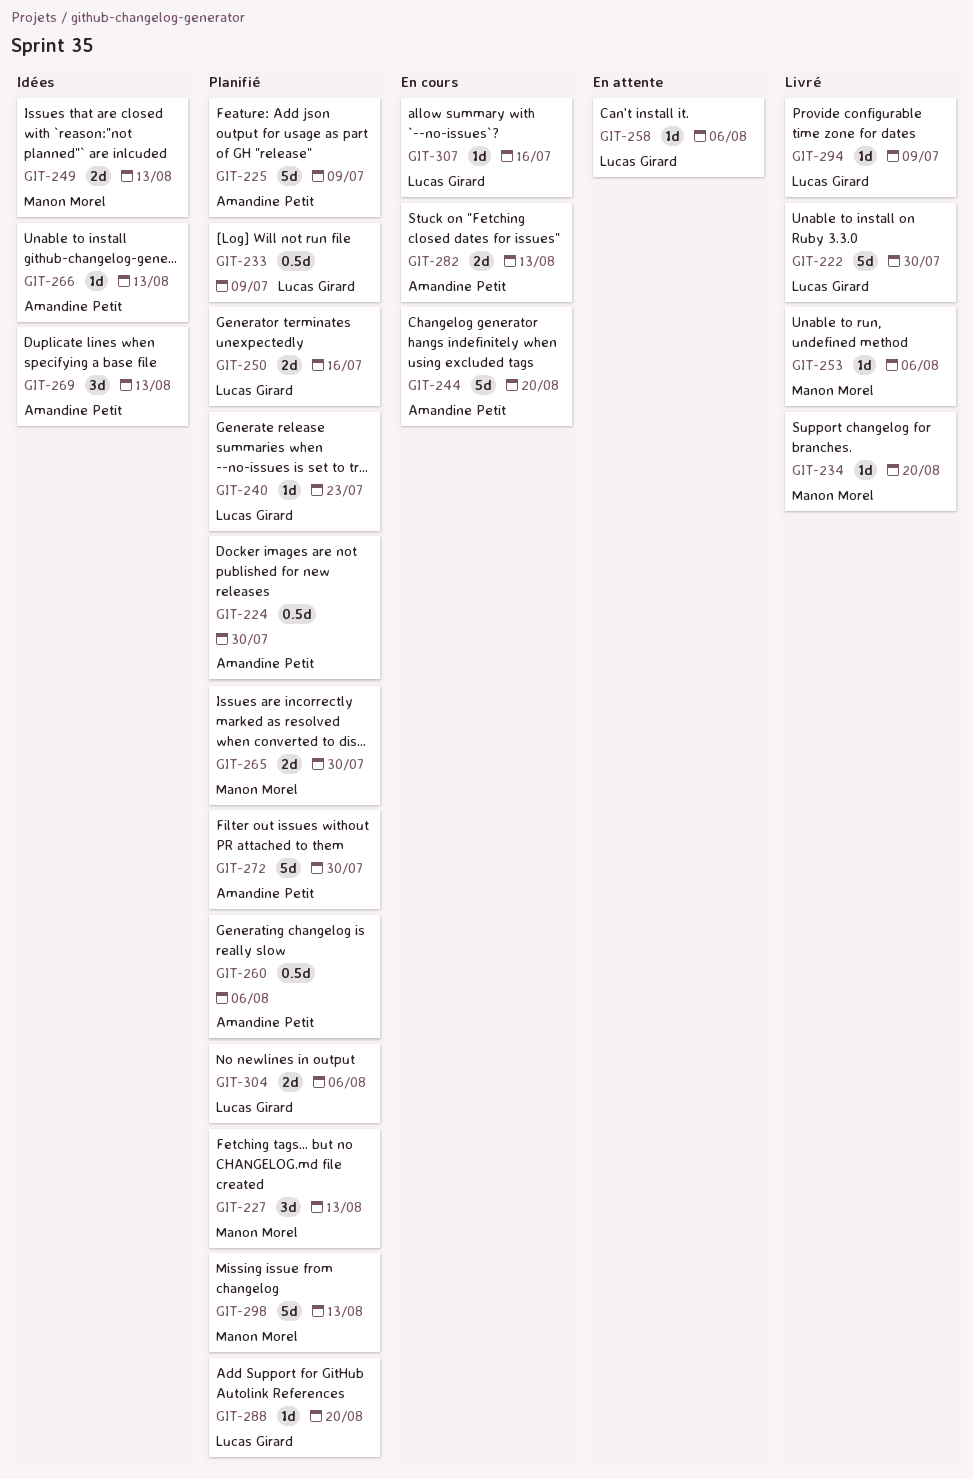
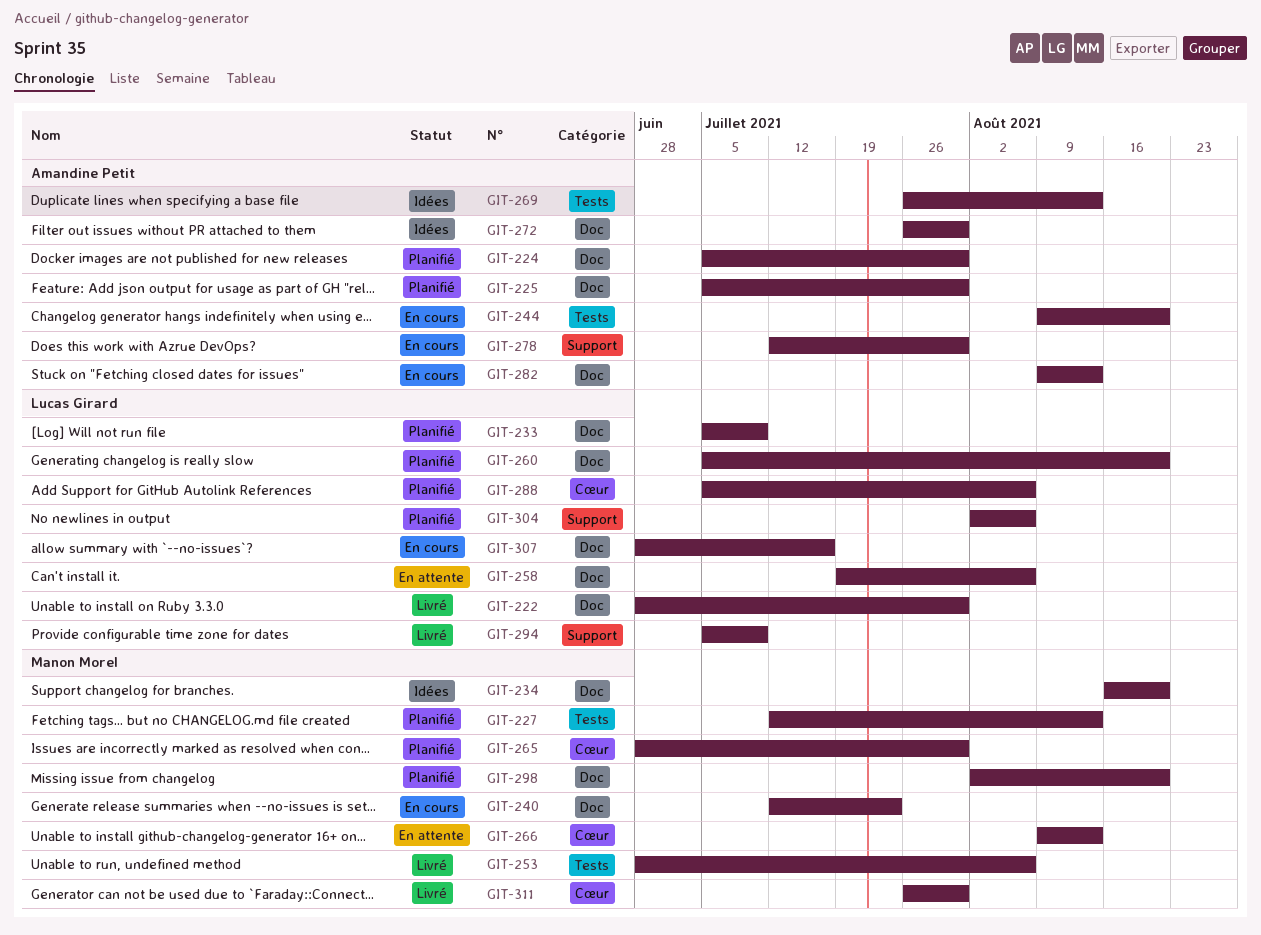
GIT-225, due: Jul 9 -> Jul 30
GIT-234, status: Livré -> Idées
GIT-240, status: Planifié -> En cours
GIT-240, owner: Lucas Girard -> Manon Morel
GIT-249: present -> none
GIT-250: present -> none
GIT-260, owner: Amandine Petit -> Lucas Girard
GIT-260, due: Aug 6 -> Aug 20
GIT-266, status: Idées -> En attente
GIT-266, owner: Amandine Petit -> Manon Morel
GIT-272, status: Planifié -> Idées
GIT-278: none -> present
GIT-288, due: Aug 20 -> Aug 6
GIT-298, due: Aug 13 -> Aug 20
GIT-311: none -> present

